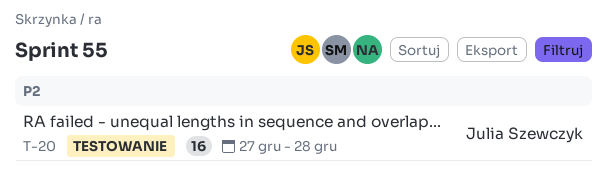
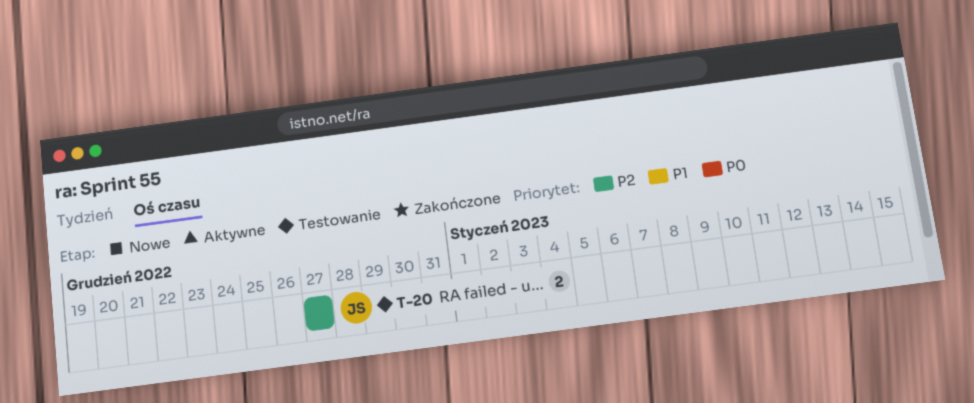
T-20, estimate: 16 -> 2
T-20, due: Dec 28 -> Dec 27

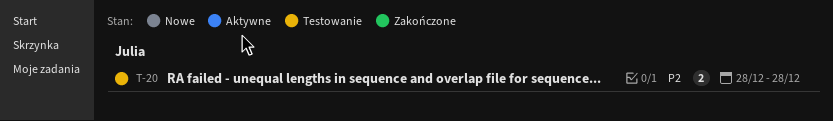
T-20, start: Dec 27 -> Dec 28
T-20, due: Dec 27 -> Dec 28

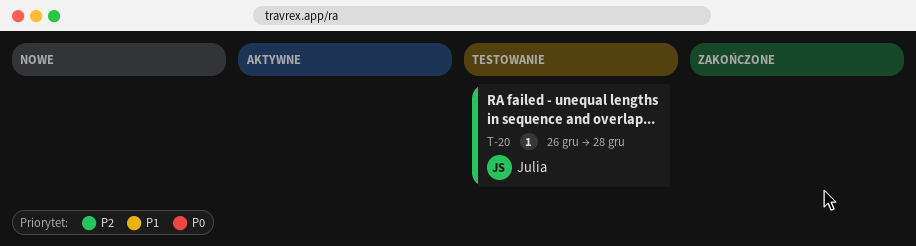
T-20, estimate: 2 -> 1
T-20, start: Dec 28 -> Dec 26

